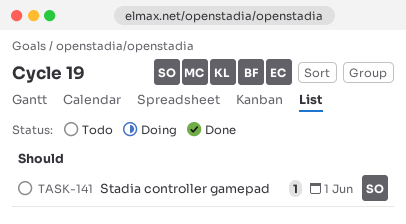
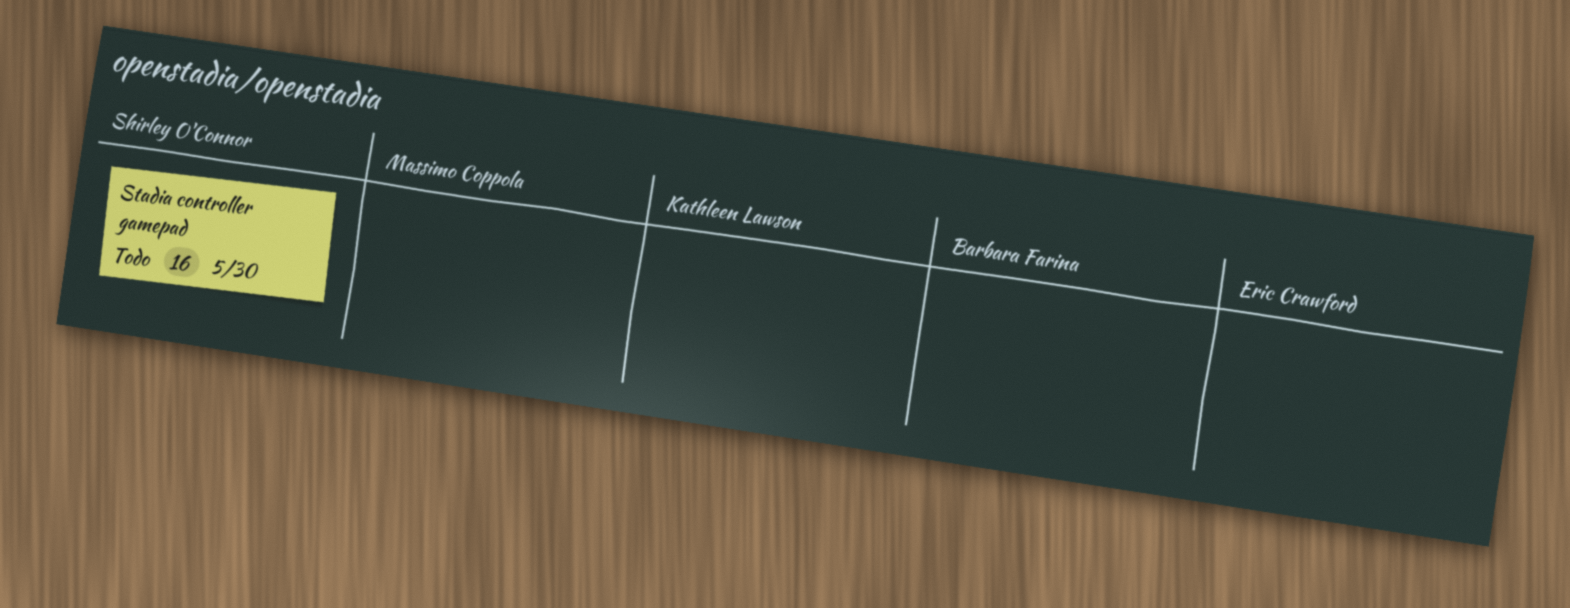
Stadia controller gamepad, estimate: 1 -> 16
Stadia controller gamepad, due: Jun 1 -> May 30

